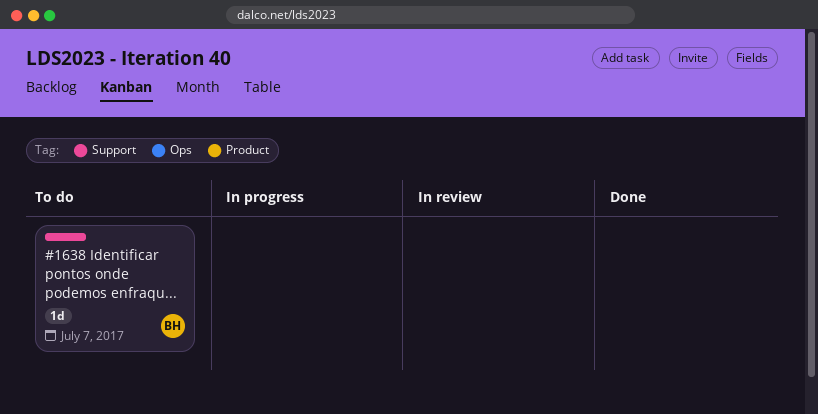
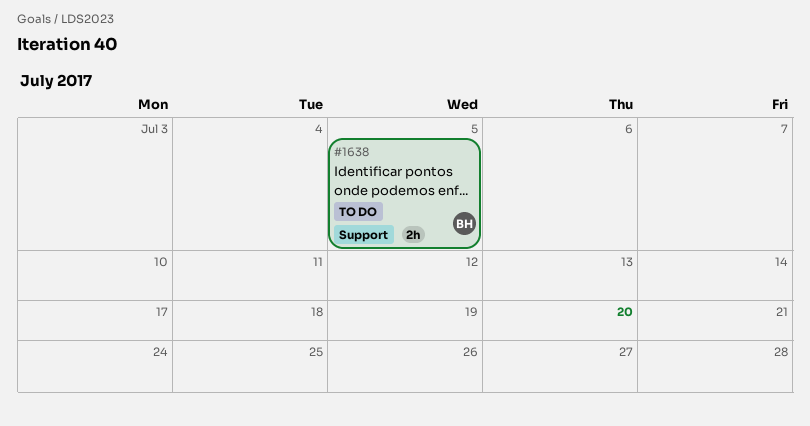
#1638, estimate: 1d -> 2h
#1638, due: Jul 7 -> Jul 5

